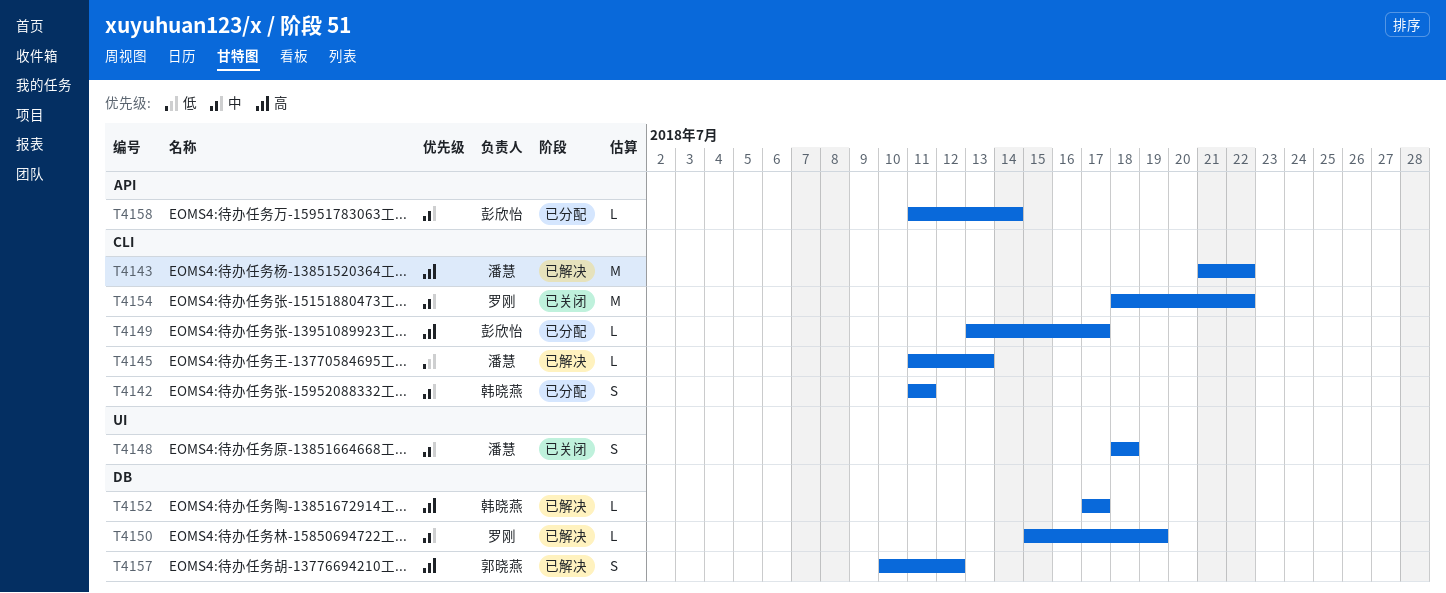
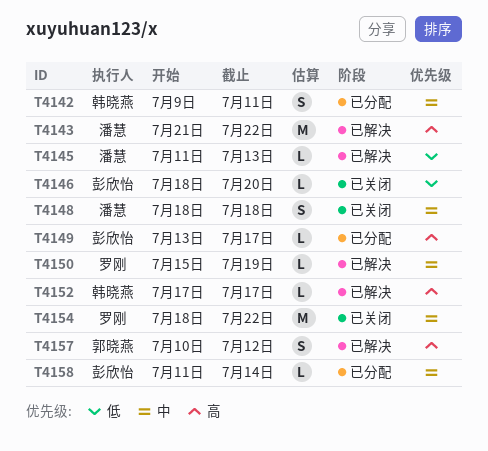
T4142, start: Jul 11 -> Jul 9
T4146: none -> present

